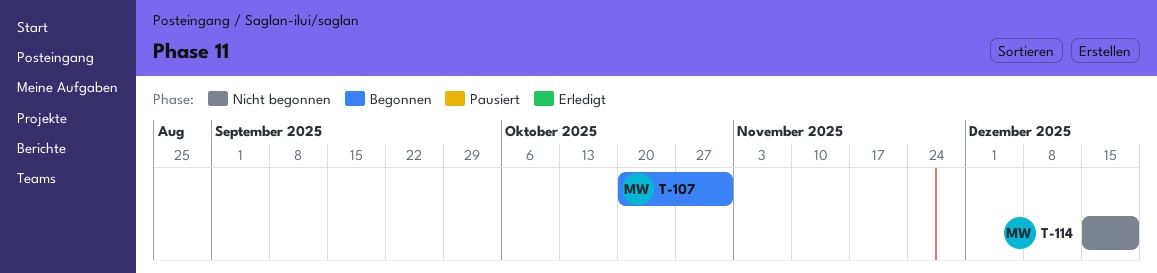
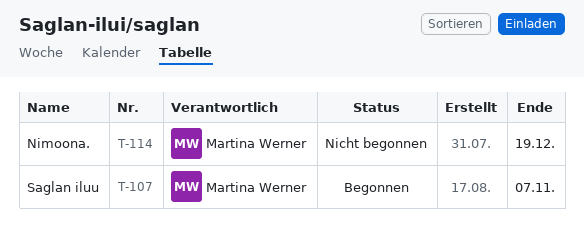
T-107, due: Oct 31 -> Nov 7

